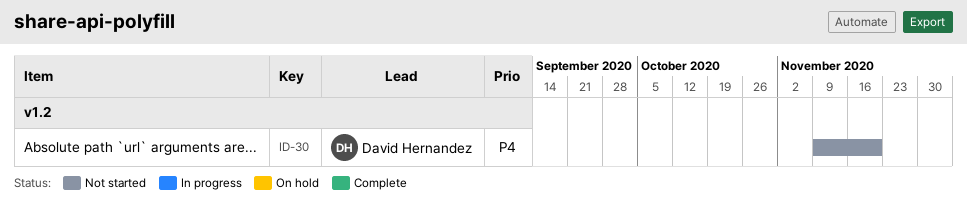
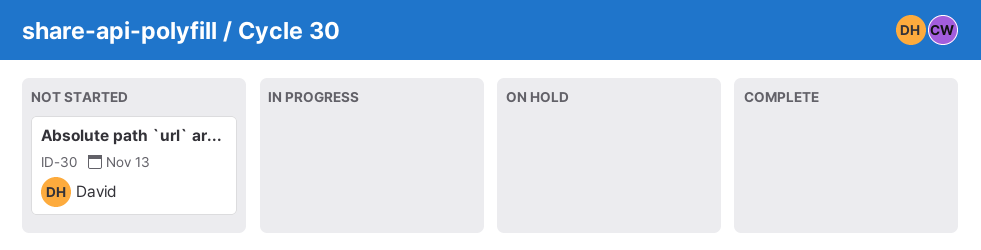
ID-30, due: Nov 20 -> Nov 13

